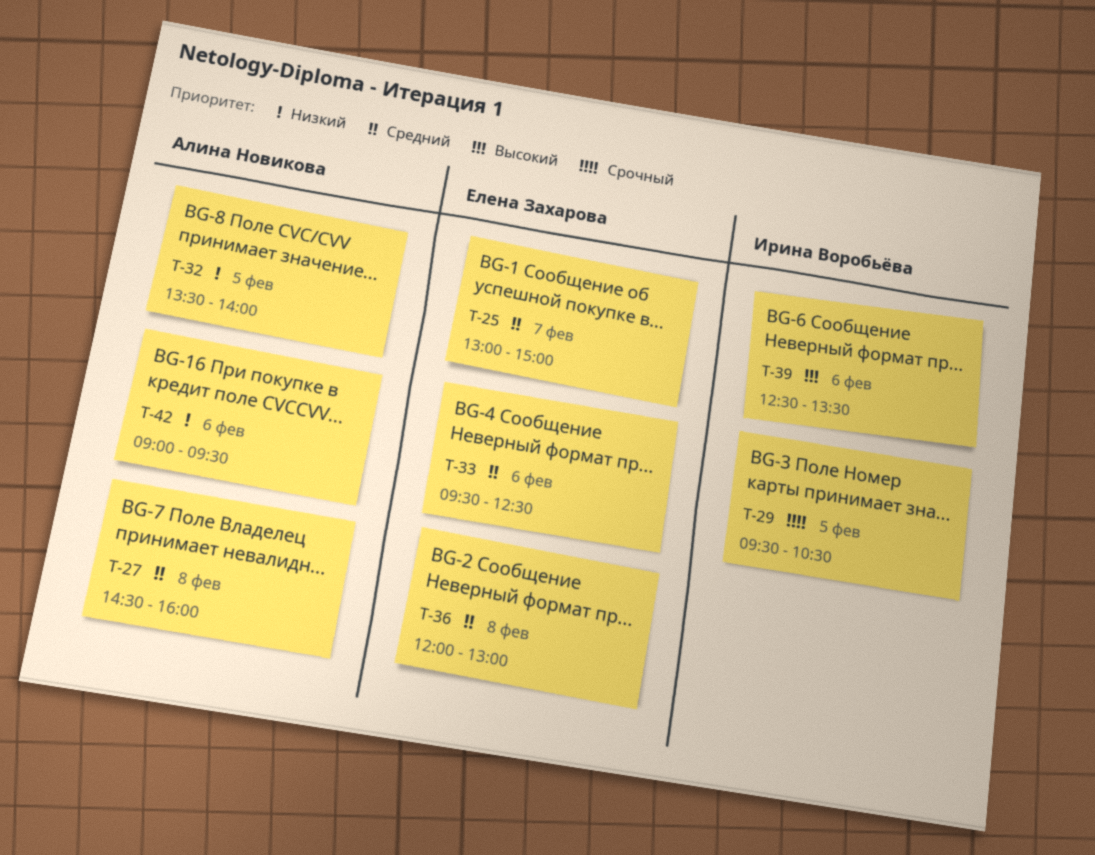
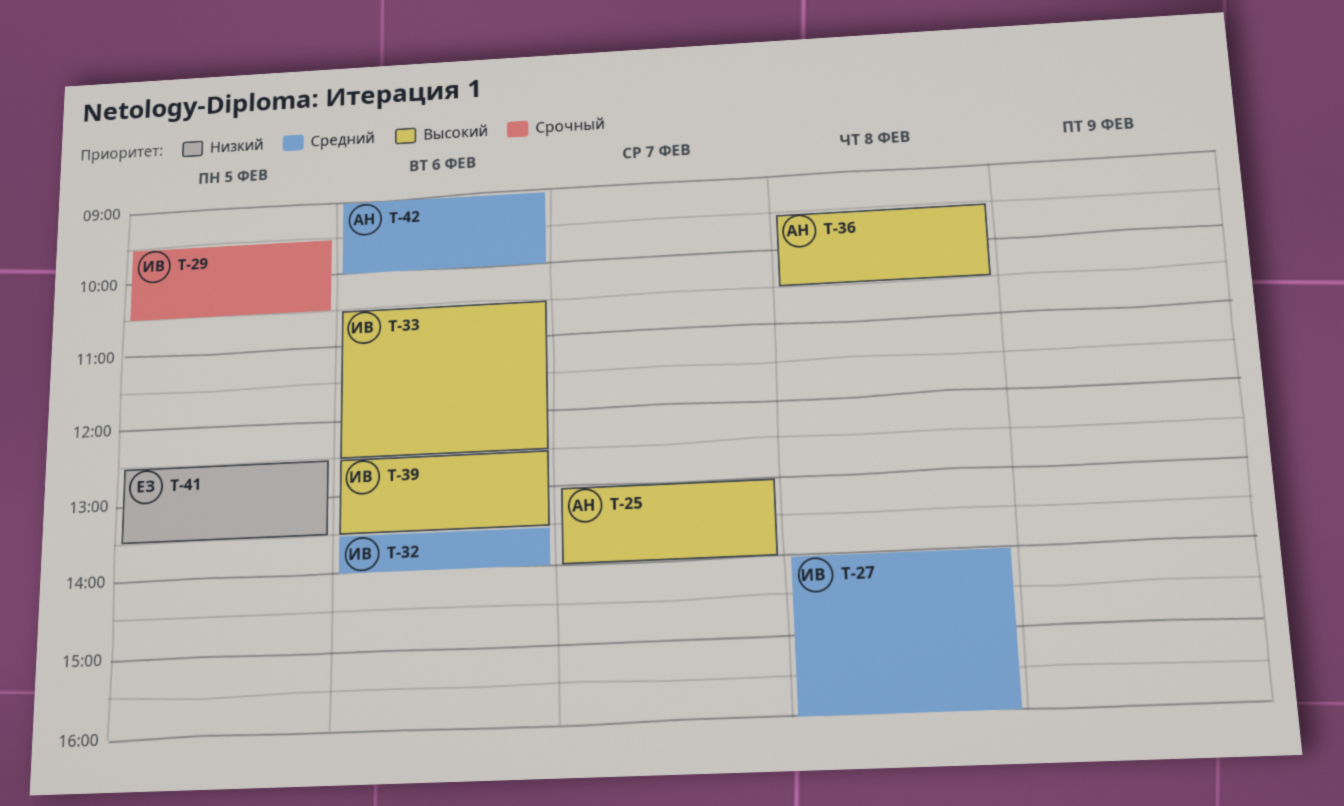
T-25, owner: Елена Захарова -> Алина Новикова
T-25, priority: Средний -> Высокий
T-25, ends: 15:00 -> 14:00
T-27, owner: Алина Новикова -> Ирина Воробьёва
T-27, begins: 14:30 -> 14:00
T-32, owner: Алина Новикова -> Ирина Воробьёва
T-32, priority: Низкий -> Средний
T-32, day: Feb 5 -> Feb 6
T-33, owner: Елена Захарова -> Ирина Воробьёва
T-33, priority: Средний -> Высокий
T-33, begins: 09:30 -> 10:30
T-36, owner: Елена Захарова -> Алина Новикова
T-36, priority: Средний -> Высокий
T-36, begins: 12:00 -> 09:30
T-36, ends: 13:00 -> 10:30
T-41: none -> present
T-42, priority: Низкий -> Средний
T-42, ends: 09:30 -> 10:00

